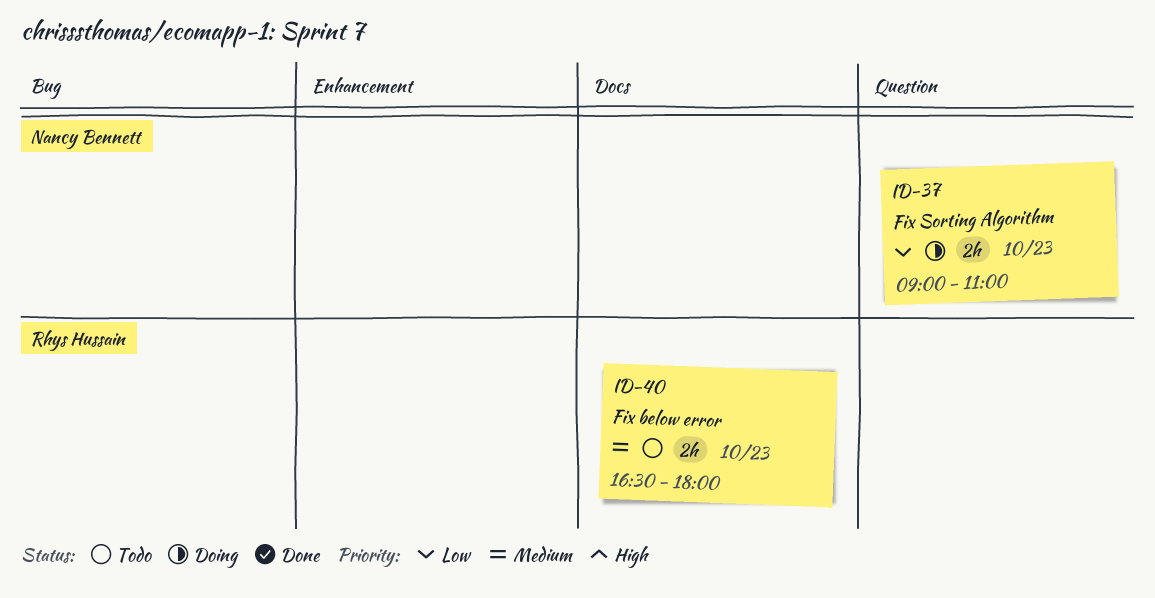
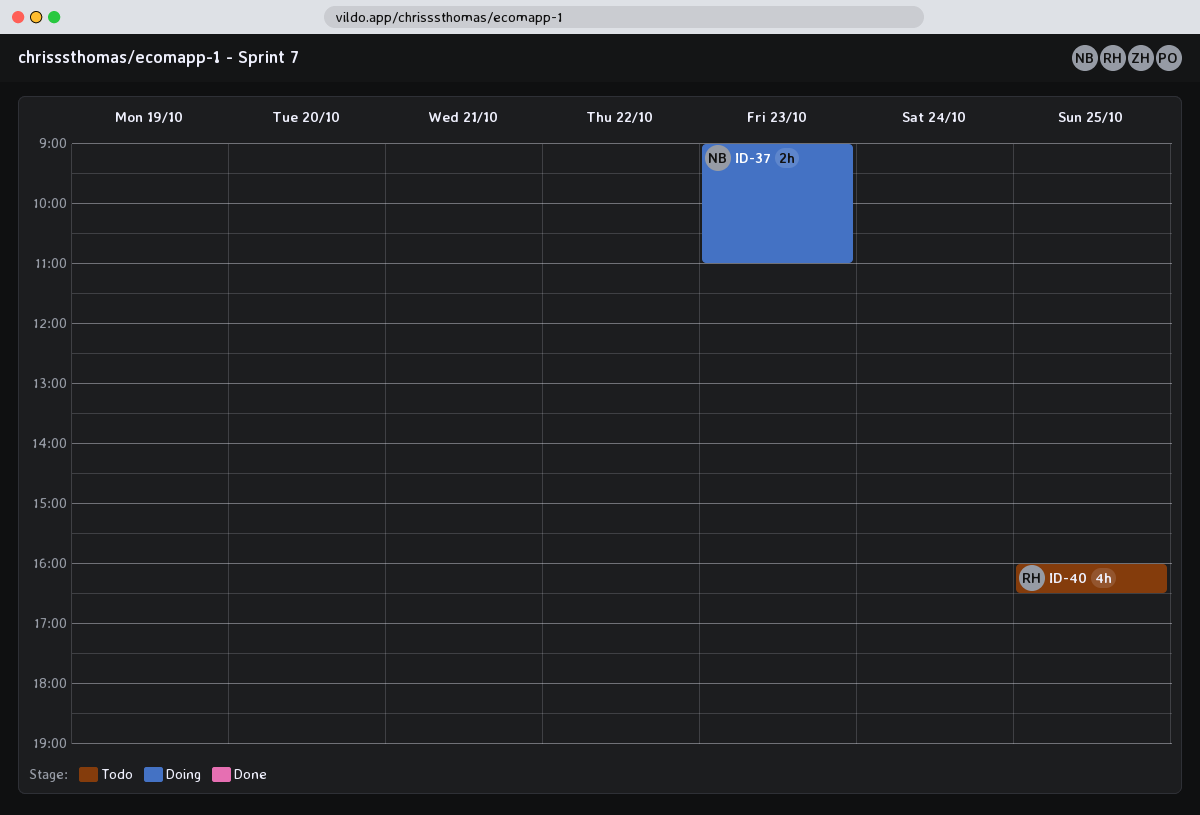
ID-40, estimate: 2h -> 4h
ID-40, day: Oct 23 -> Oct 25
ID-40, begins: 16:30 -> 16:00
ID-40, ends: 18:00 -> 16:30

